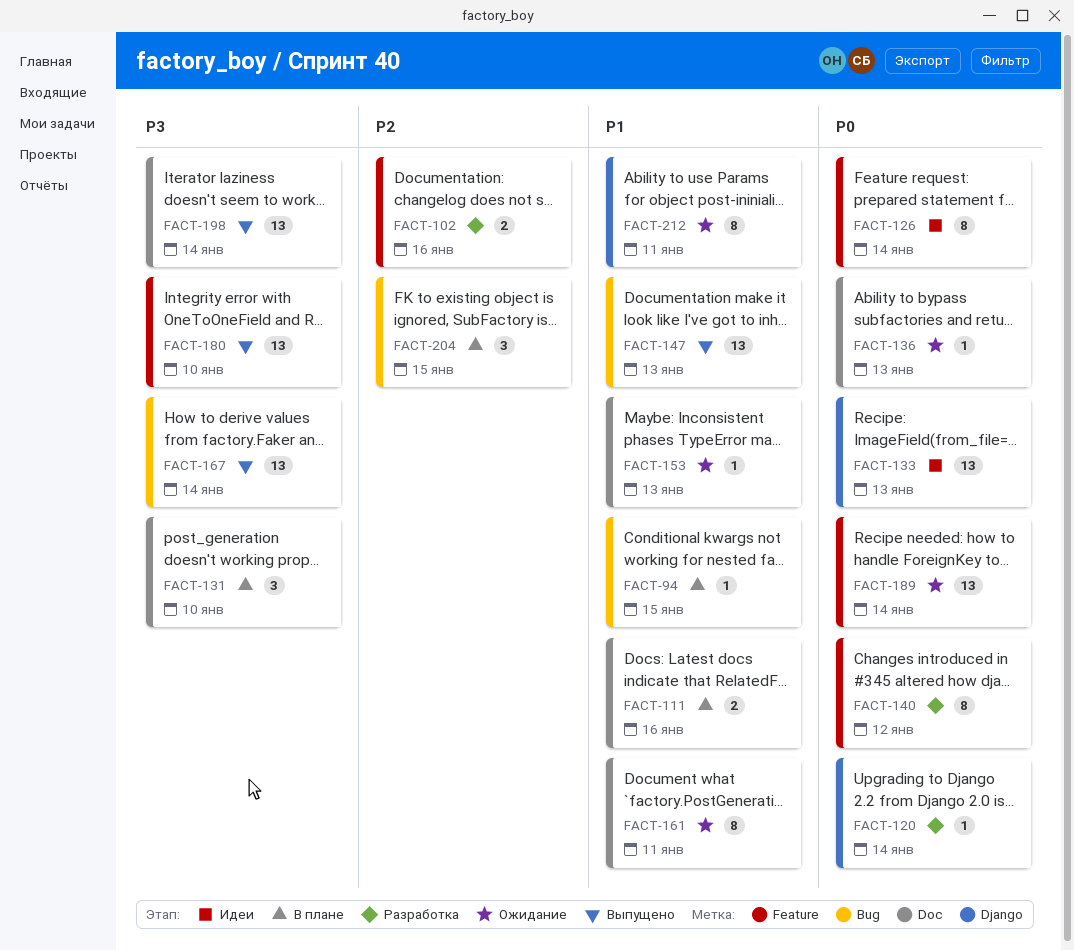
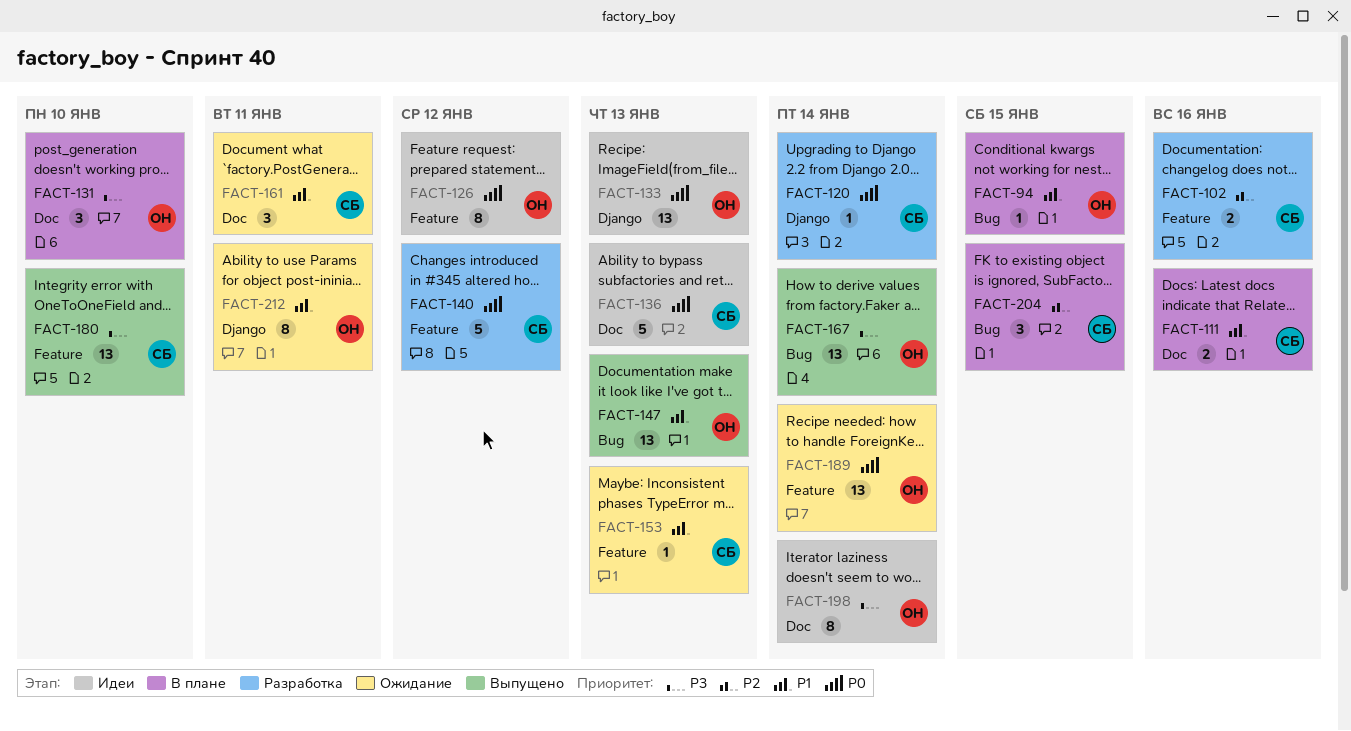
FACT-126, due: Jan 14 -> Jan 12
FACT-136, status: Ожидание -> Идеи
FACT-136, estimate: 1 -> 5
FACT-140, estimate: 8 -> 5
FACT-153, label: Doc -> Feature
FACT-161, estimate: 8 -> 3
FACT-198, status: Выпущено -> Идеи
FACT-198, estimate: 13 -> 8

